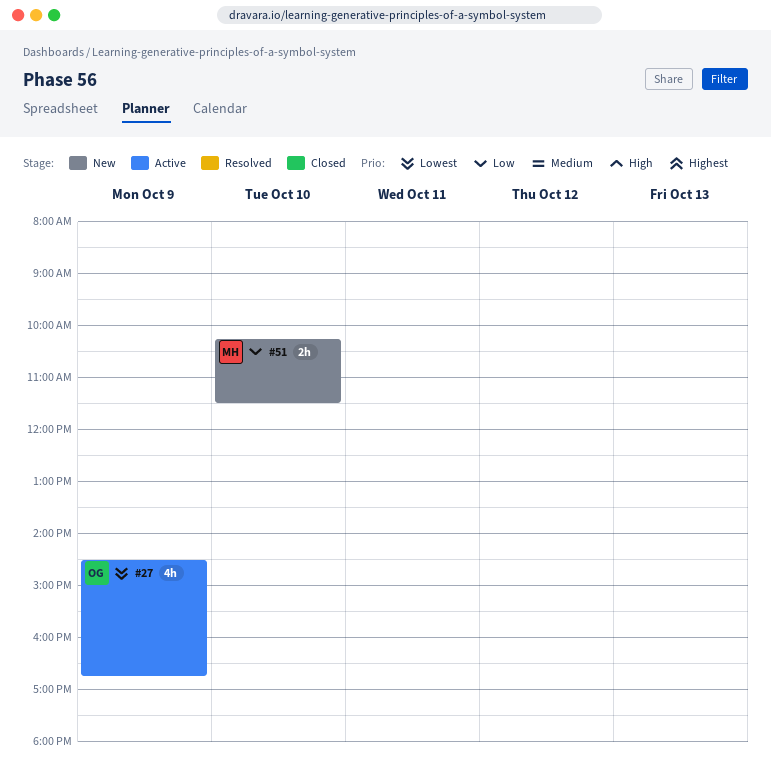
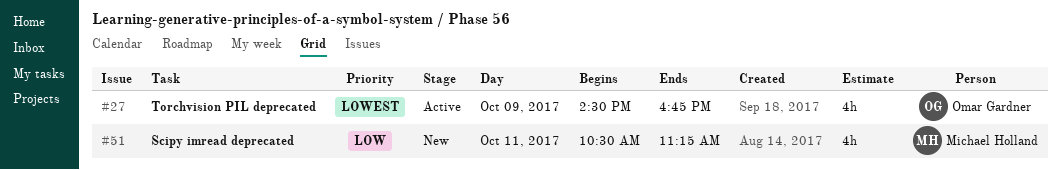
#51, estimate: 2h -> 4h
#51, day: Oct 10 -> Oct 11
#51, begins: 10:15 -> 10:30
#51, ends: 11:30 -> 11:15

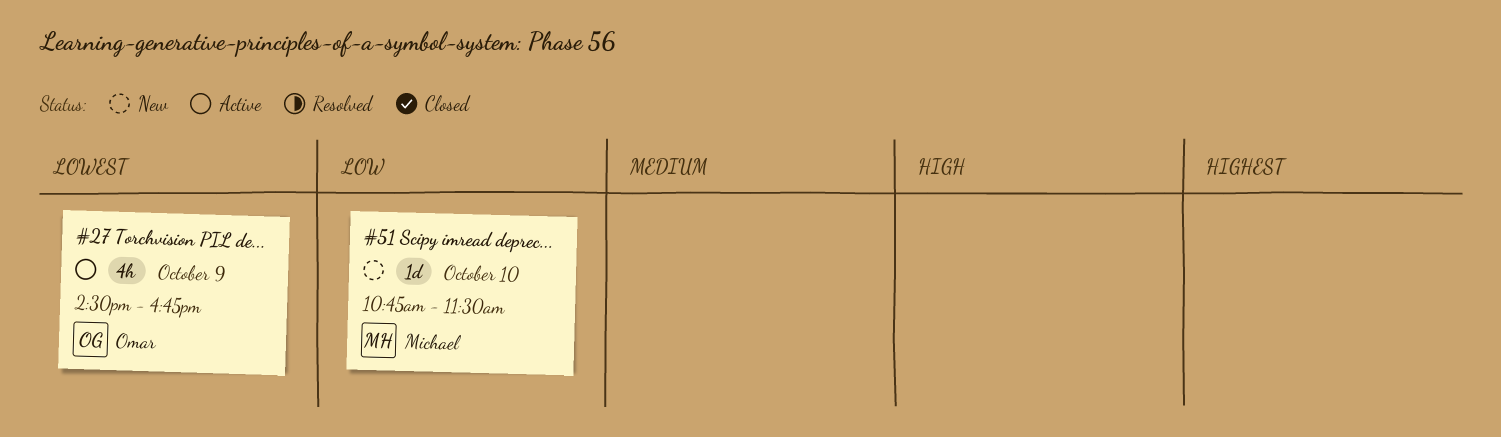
#51, estimate: 4h -> 1d
#51, day: Oct 11 -> Oct 10
#51, begins: 10:30 -> 10:45
#51, ends: 11:15 -> 11:30

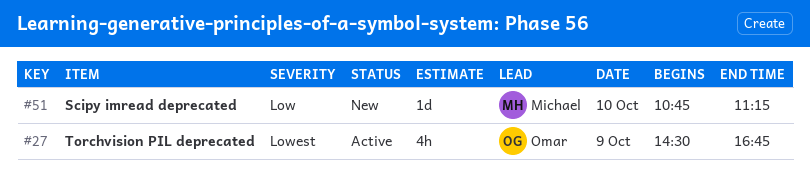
#51, ends: 11:30 -> 11:15

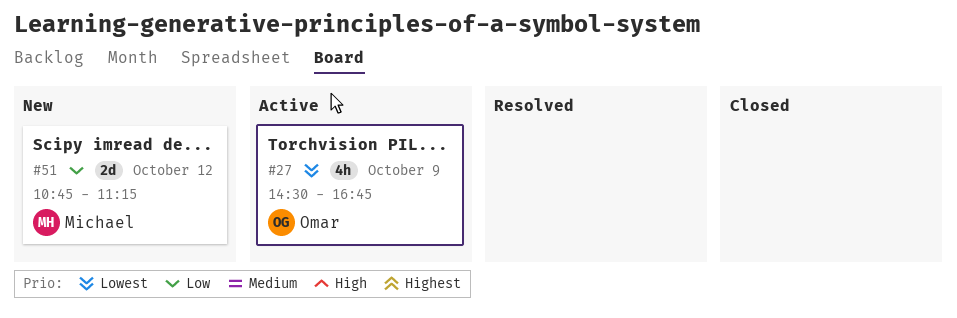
#51, estimate: 1d -> 2d
#51, day: Oct 10 -> Oct 12

